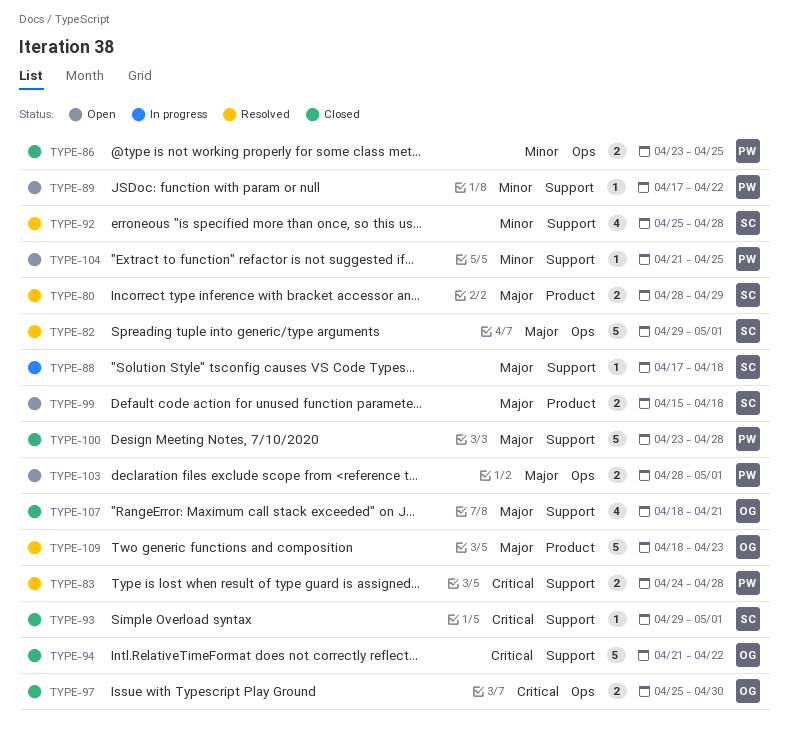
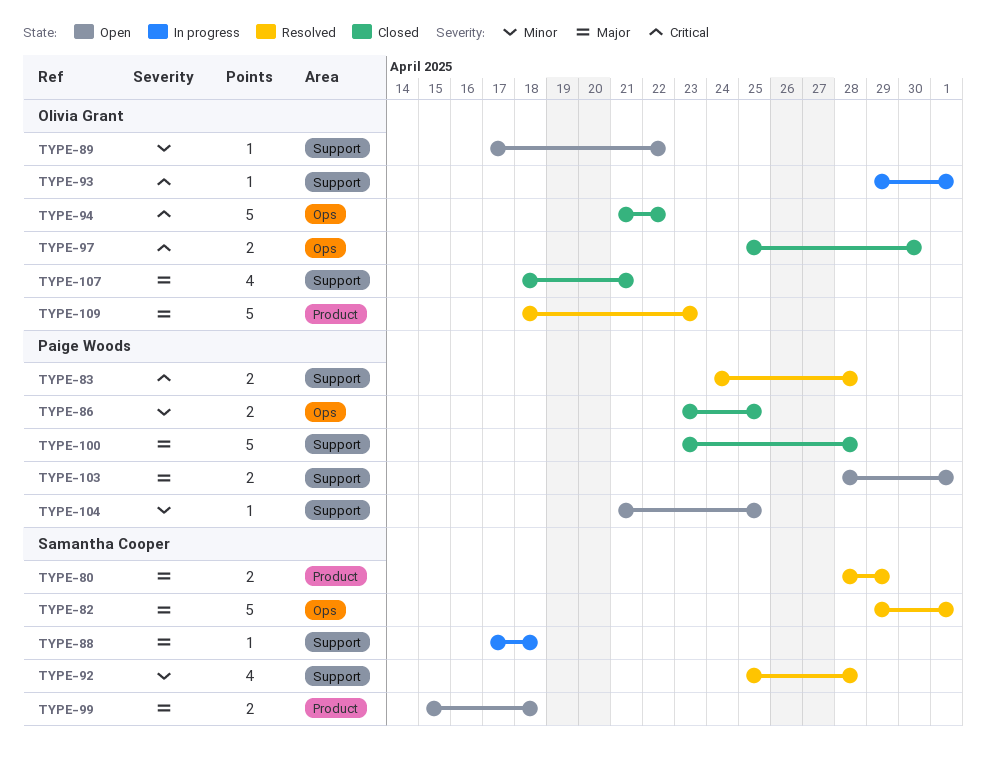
TYPE-89, owner: Paige Woods -> Olivia Grant
TYPE-93, status: Closed -> In progress
TYPE-93, owner: Samantha Cooper -> Olivia Grant
TYPE-94, label: Support -> Ops
TYPE-103, label: Ops -> Support

